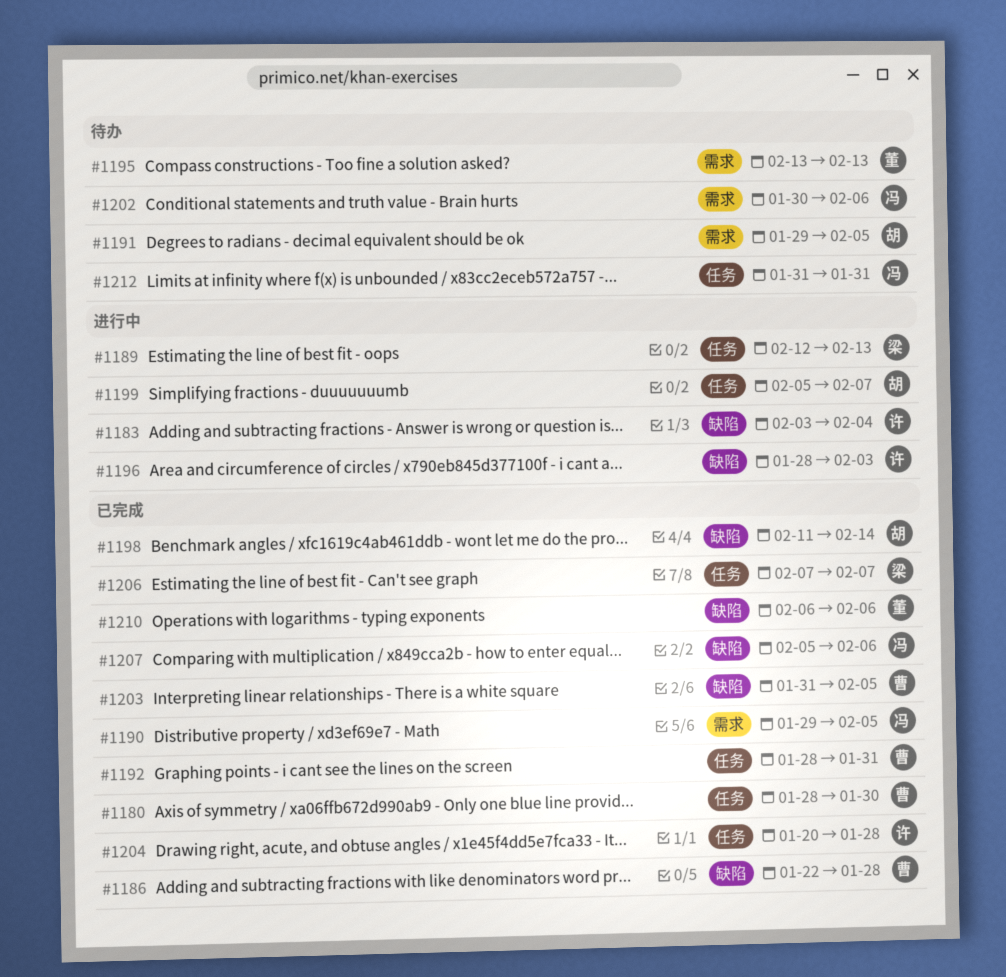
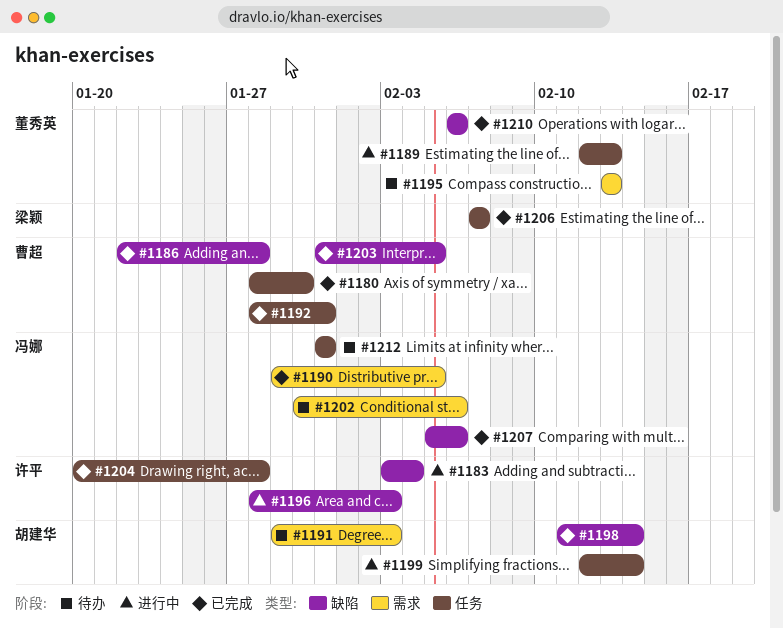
#1189, owner: 梁颖 -> 董秀英
#1191, due: Feb 5 -> Feb 3
#1199, start: Feb 5 -> Feb 12
#1199, due: Feb 7 -> Feb 14

